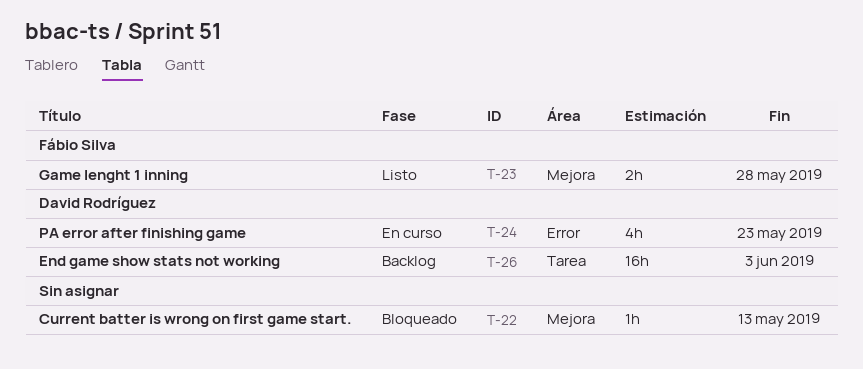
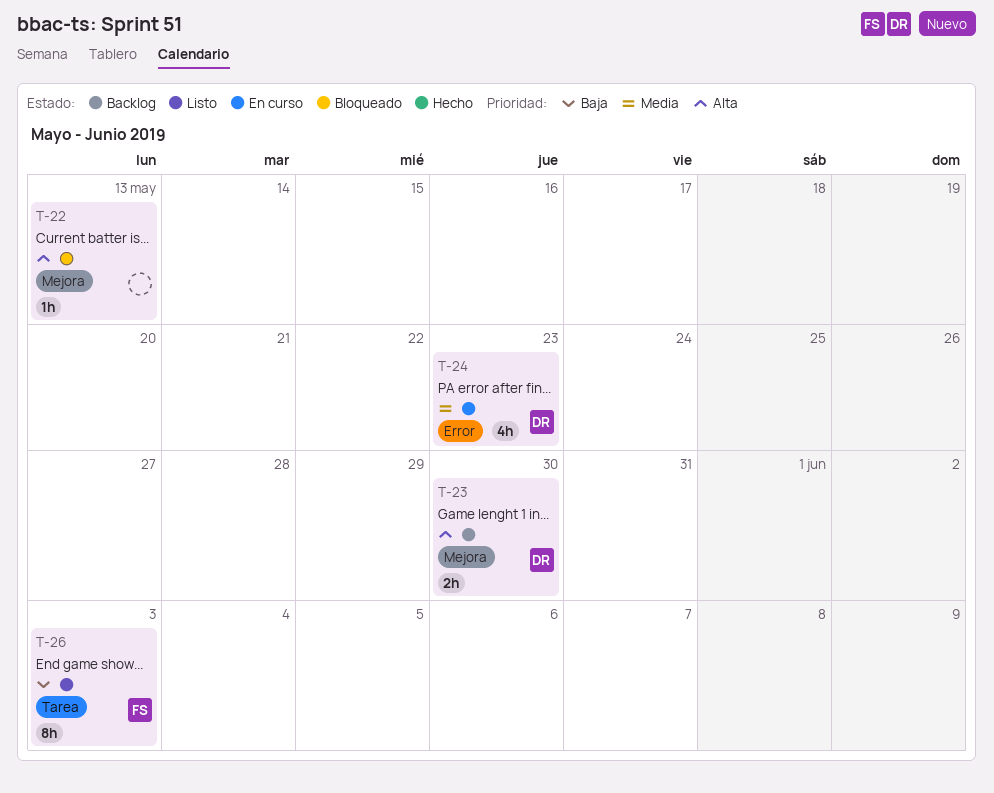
T-23, status: Listo -> Backlog
T-23, owner: Fábio Silva -> David Rodríguez
T-23, due: May 28 -> May 30
T-26, status: Backlog -> Listo
T-26, owner: David Rodríguez -> Fábio Silva
T-26, estimate: 16h -> 8h

